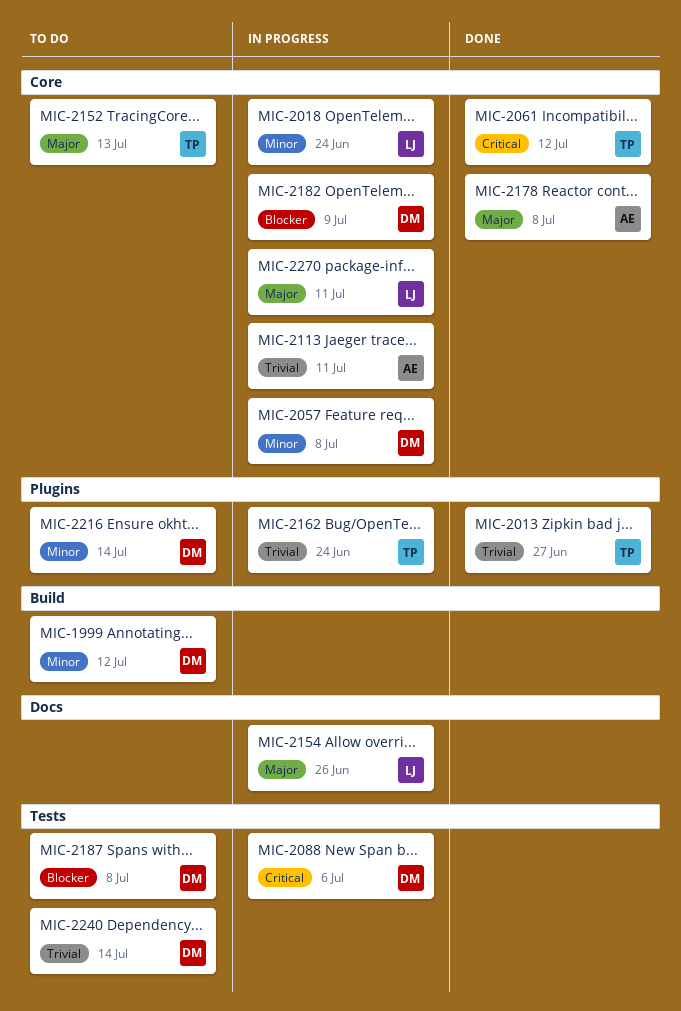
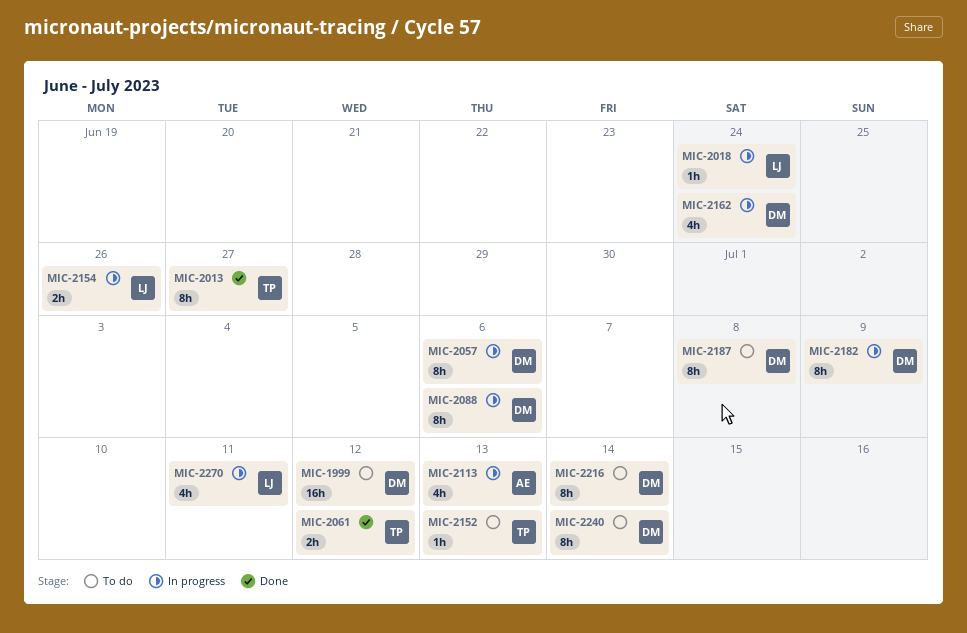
MIC-2057, due: Jul 8 -> Jul 6
MIC-2113, due: Jul 11 -> Jul 13
MIC-2162, owner: TP -> DM
MIC-2178: present -> none

